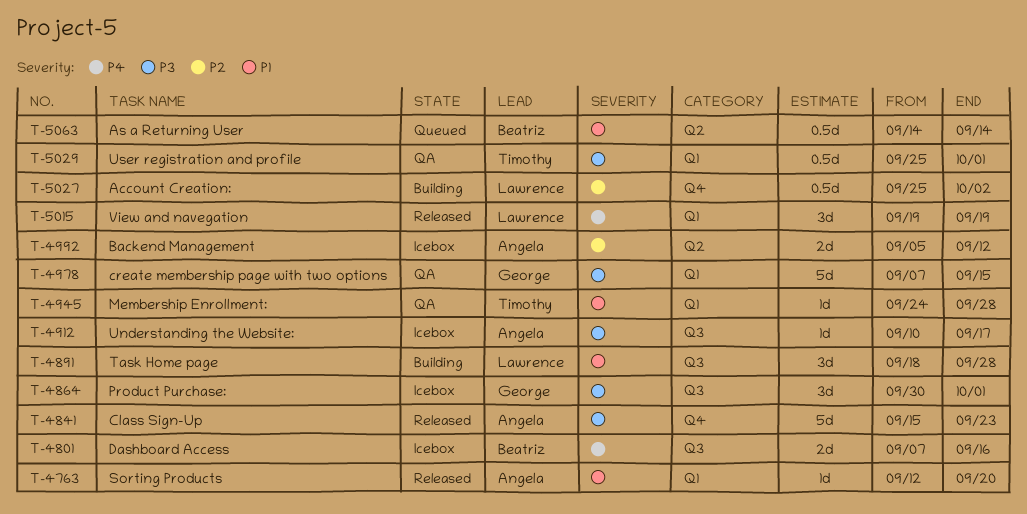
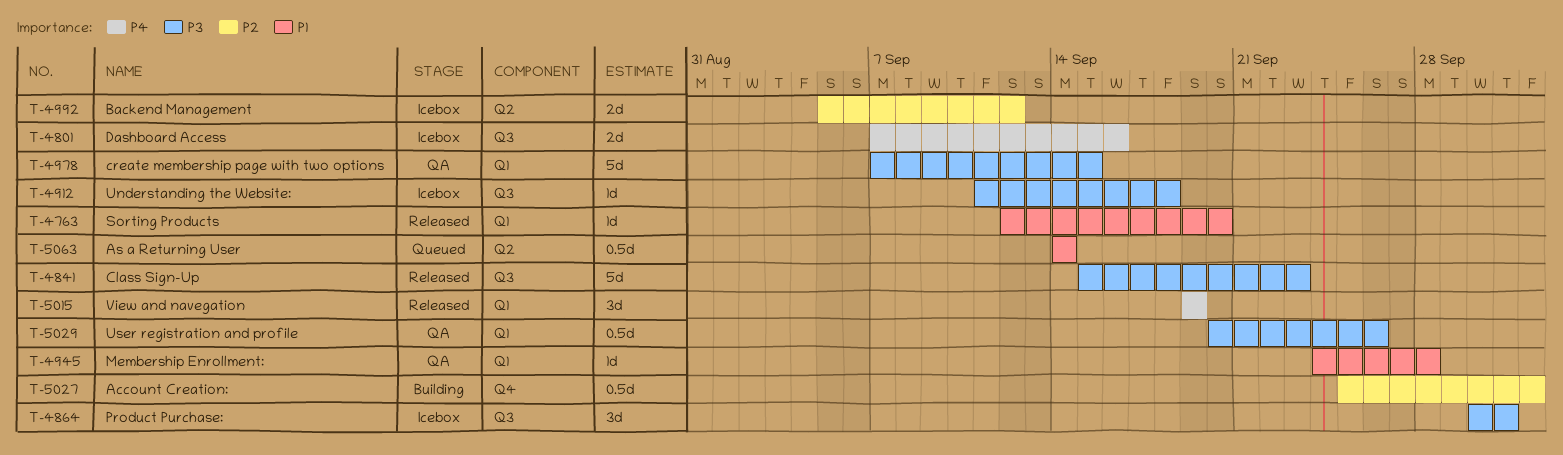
T-4841, label: Q4 -> Q3
T-4891: present -> none
T-4912, start: Sep 10 -> Sep 11
T-4912, due: Sep 17 -> Sep 18
T-5029, start: Sep 25 -> Sep 20
T-5029, due: Oct 1 -> Sep 26

